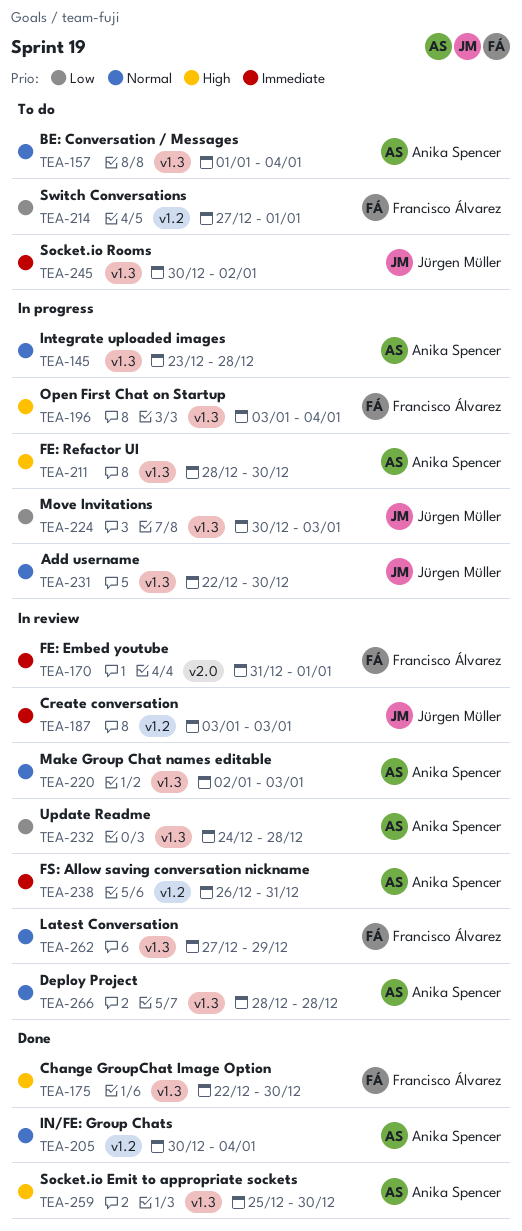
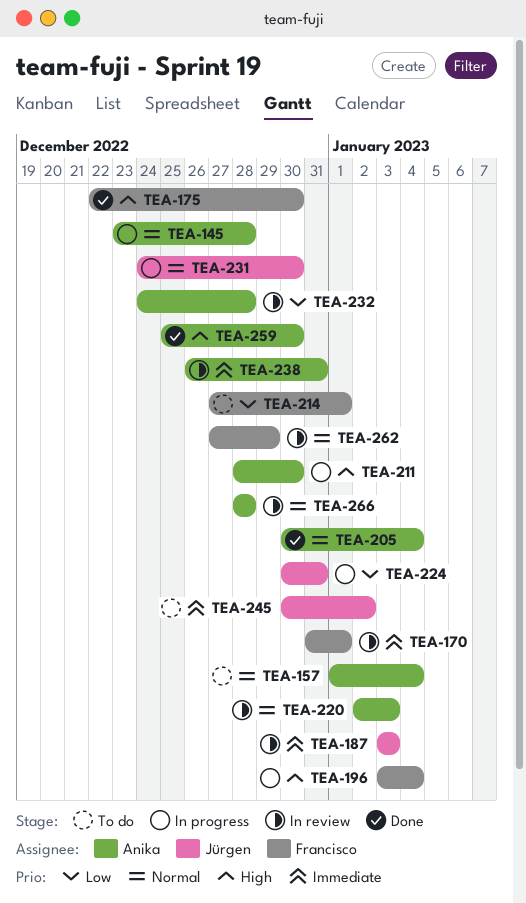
TEA-224, due: Jan 3 -> Dec 31
TEA-231, start: Dec 22 -> Dec 24

